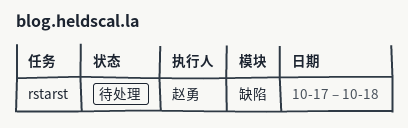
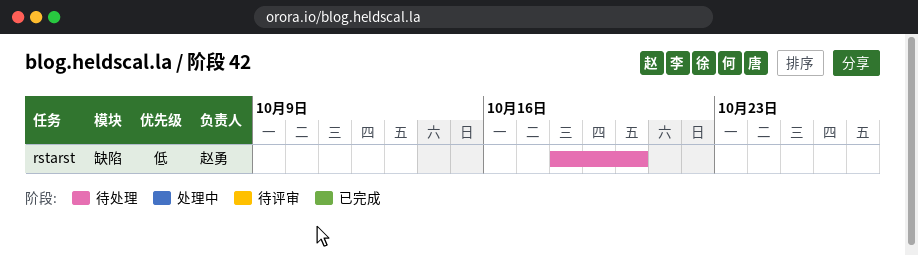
rstarst, start: Oct 17 -> Oct 18
rstarst, due: Oct 18 -> Oct 20

